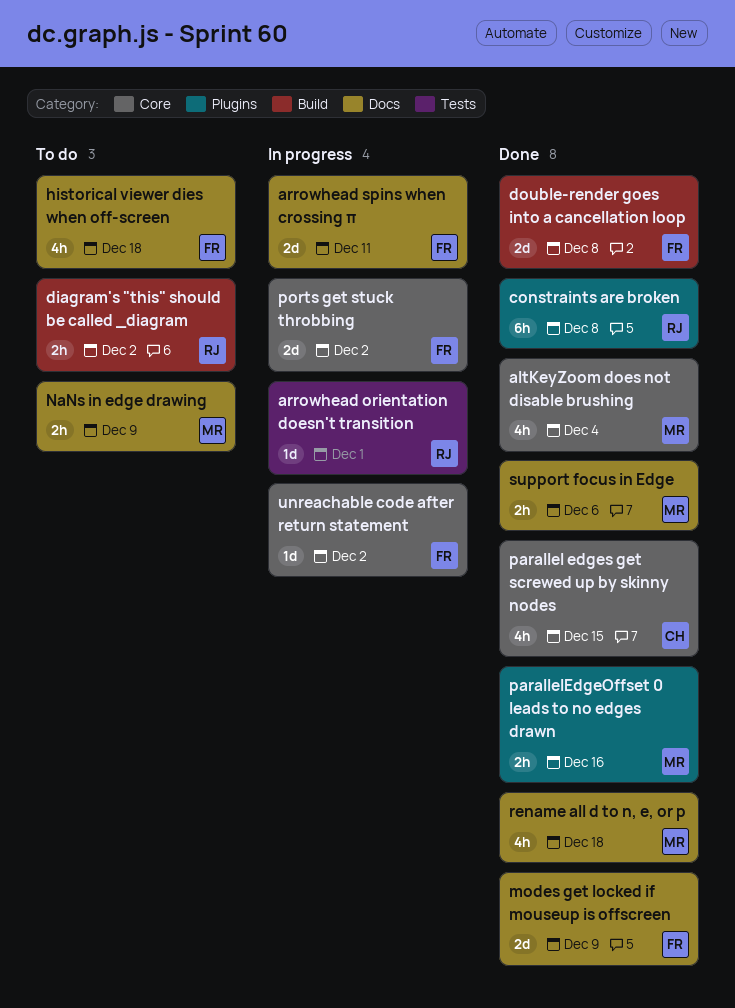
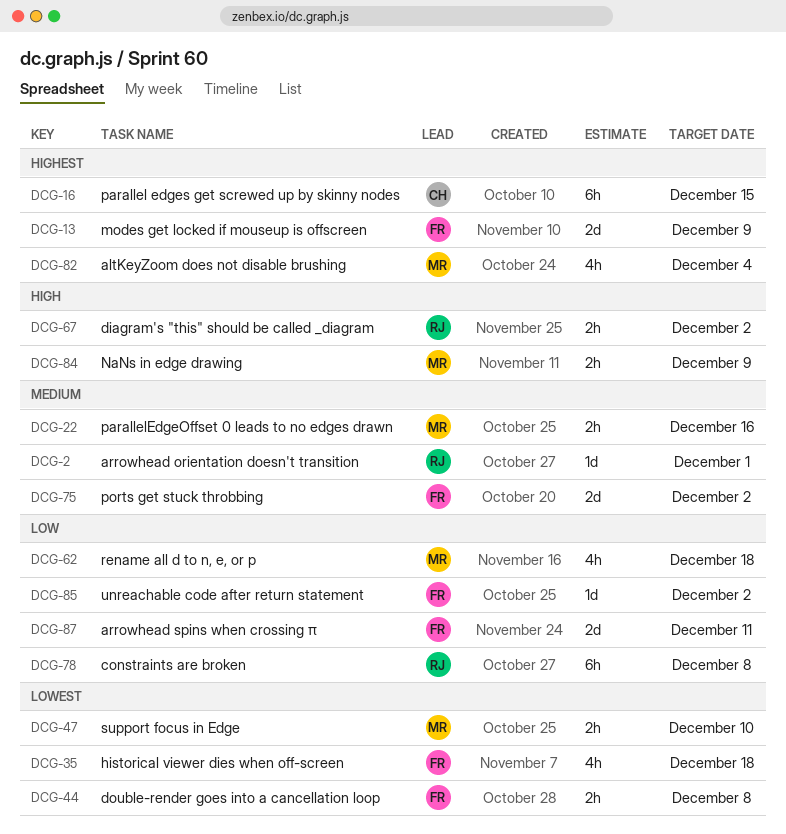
double-render goes into a cancellation loop, estimate: 2d -> 2h
parallel edges get screwed up by skinny nodes, estimate: 4h -> 6h
support focus in Edge, due: Dec 6 -> Dec 10

